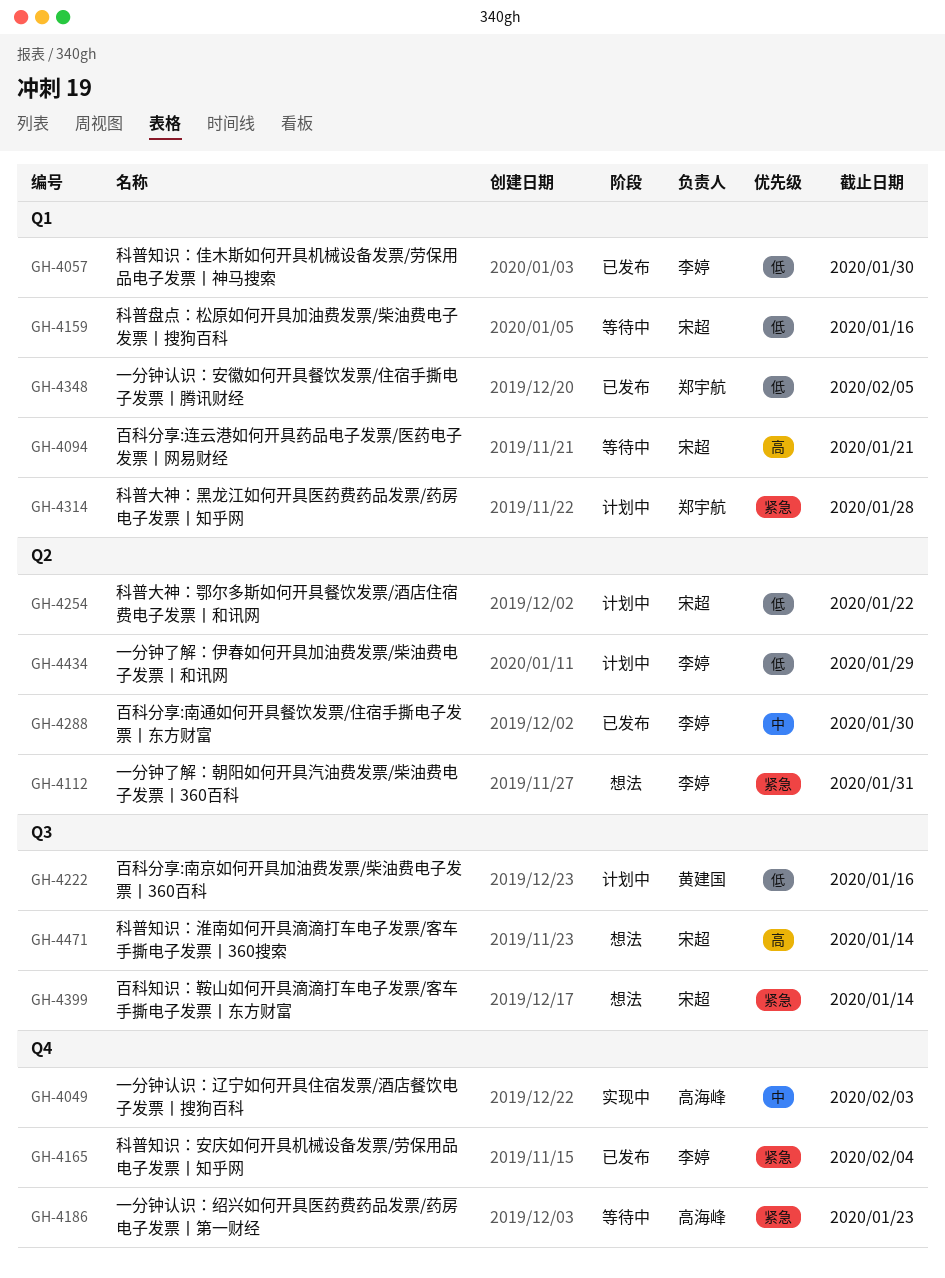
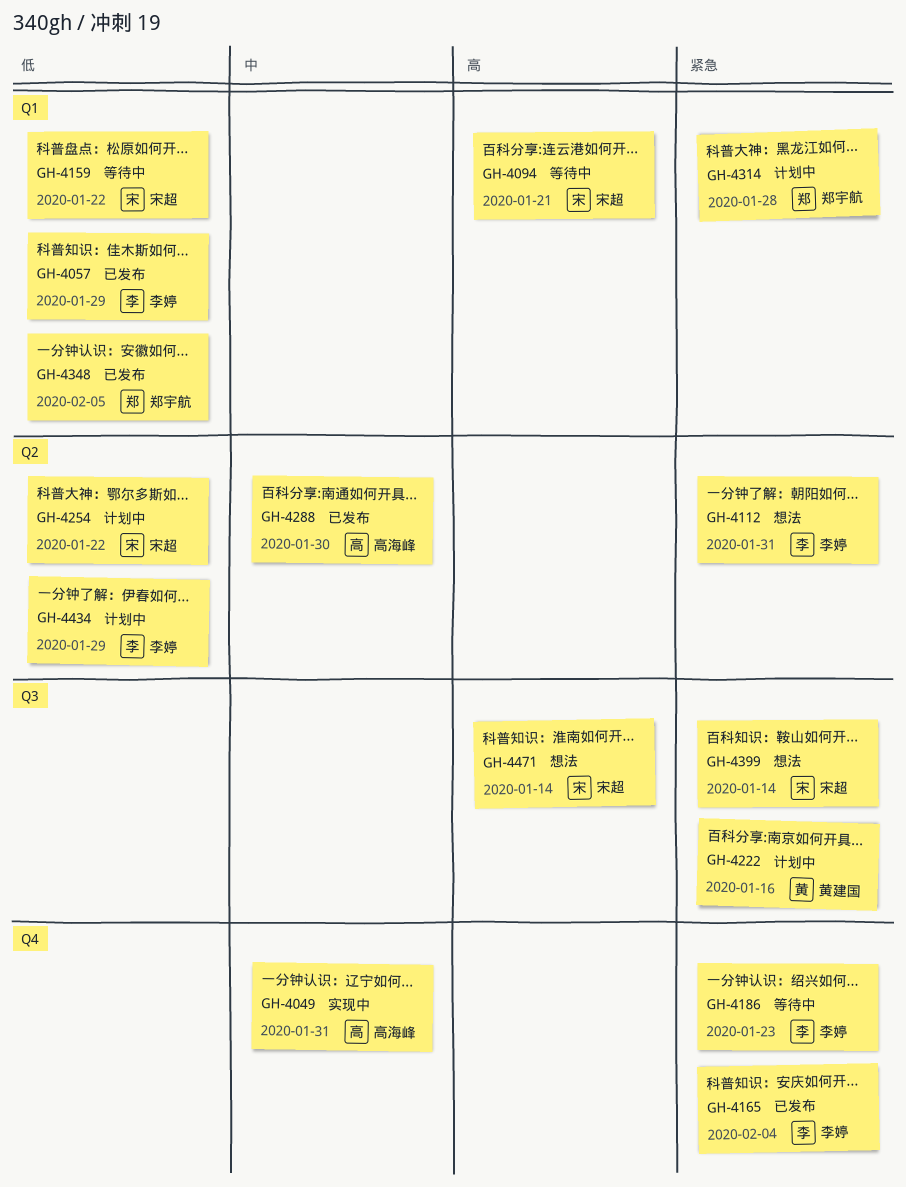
GH-4049, due: Feb 3 -> Jan 31
GH-4057, due: Jan 30 -> Jan 29
GH-4159, due: Jan 16 -> Jan 22
GH-4186, owner: 高海峰 -> 李婷
GH-4222, priority: 低 -> 紧急
GH-4288, owner: 李婷 -> 高海峰

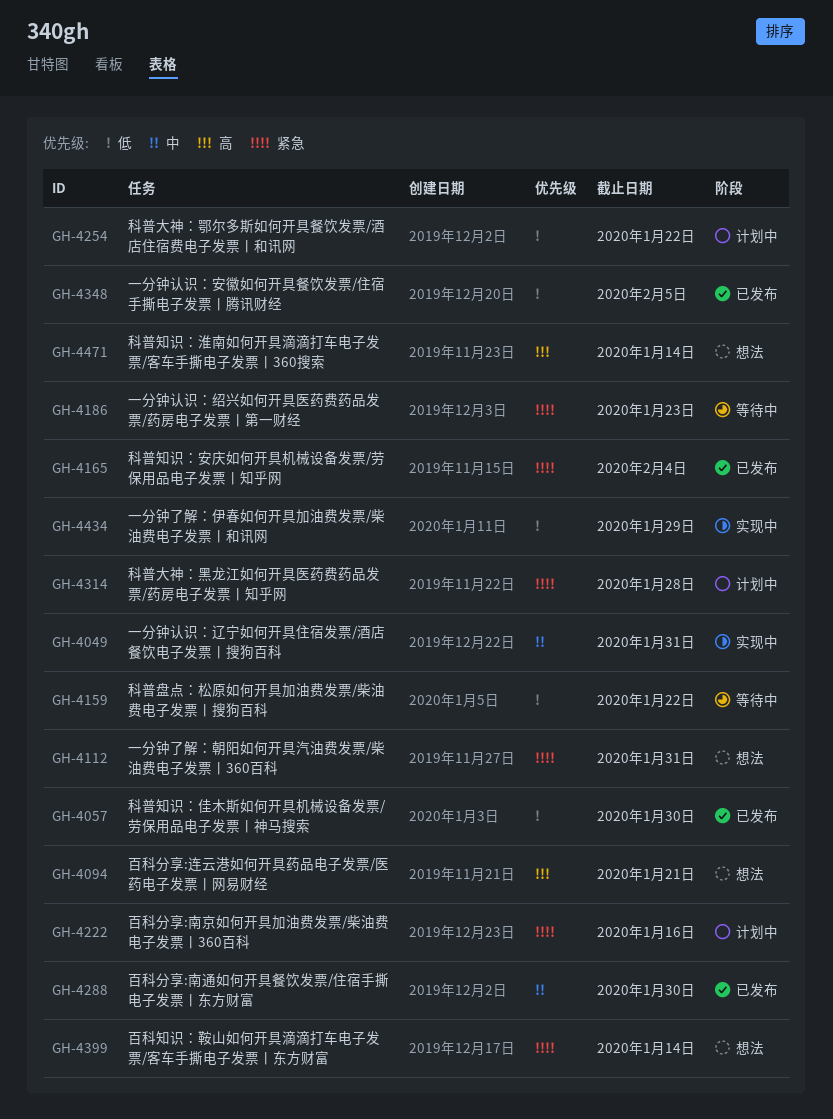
GH-4057, due: Jan 29 -> Jan 30
GH-4094, status: 等待中 -> 想法
GH-4434, status: 计划中 -> 实现中

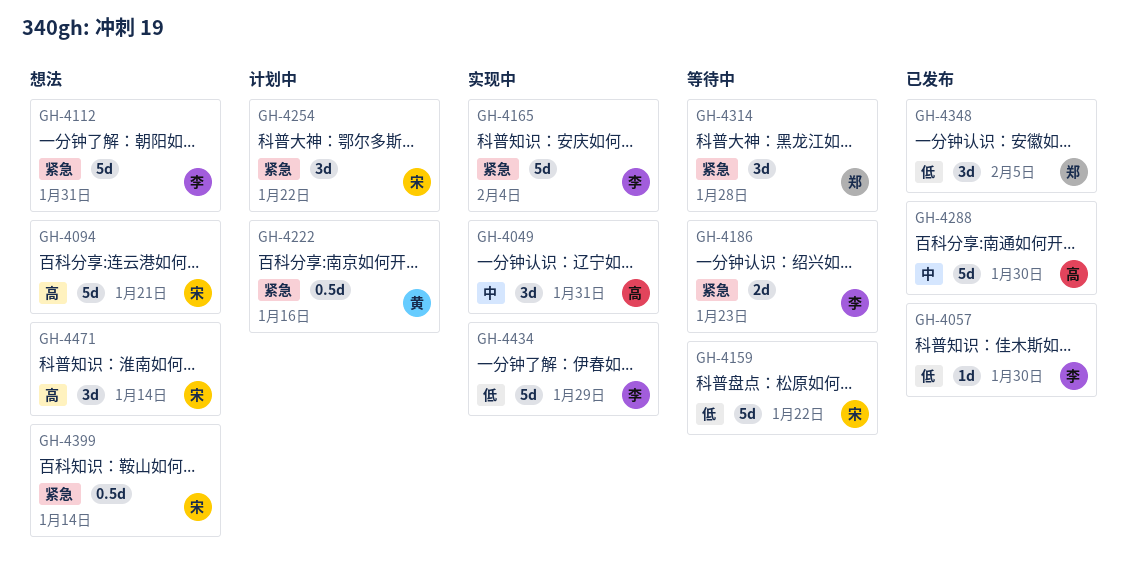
GH-4165, status: 已发布 -> 实现中
GH-4254, priority: 低 -> 紧急
GH-4314, status: 计划中 -> 等待中

